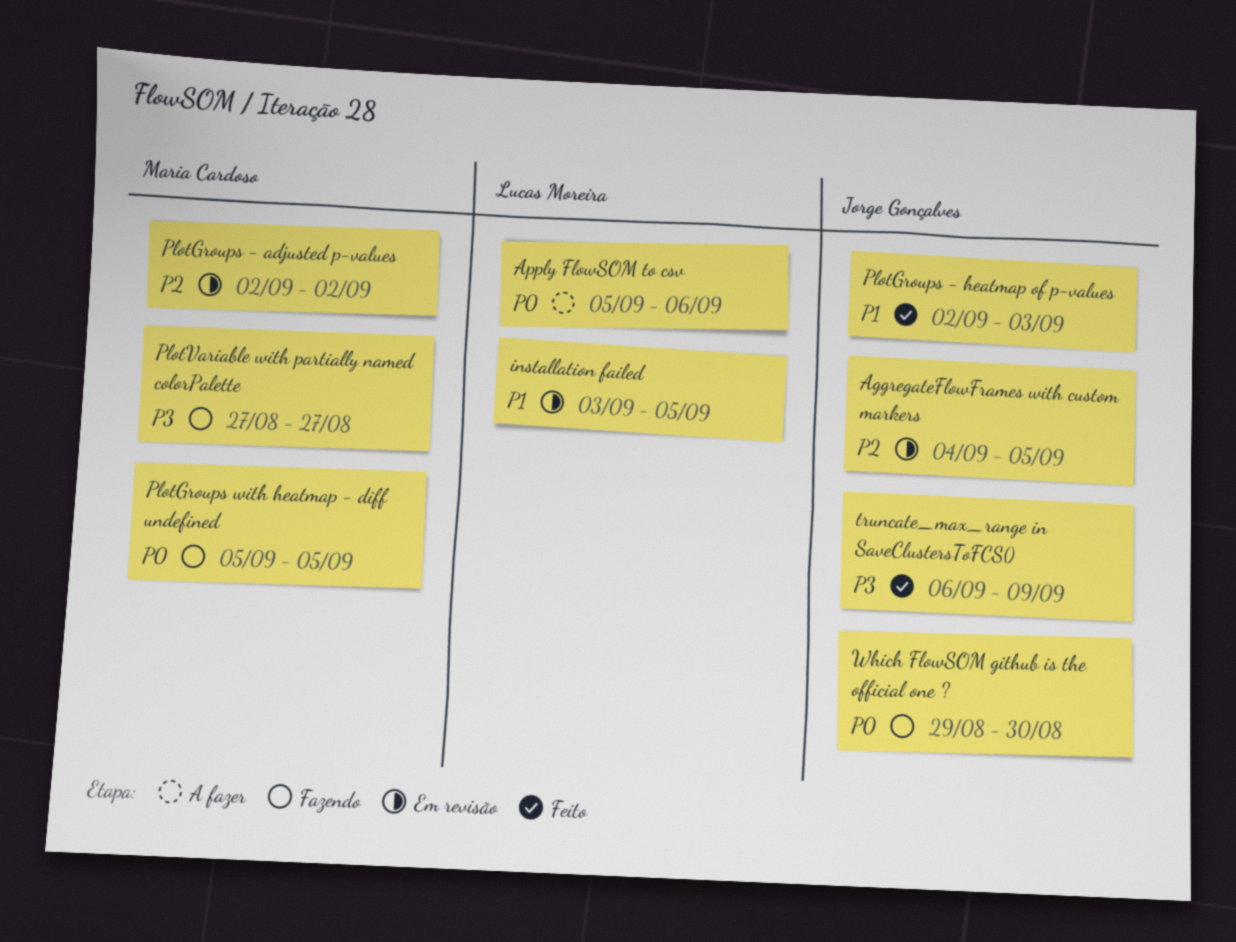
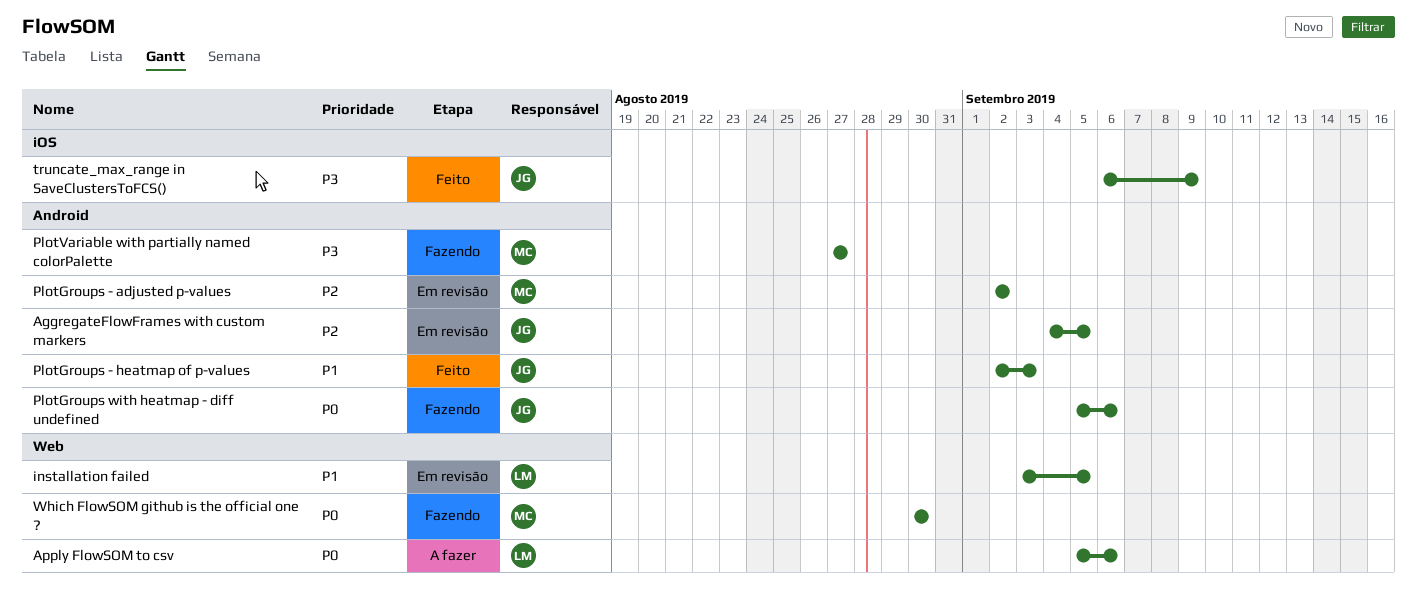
PlotGroups with heatmap - diff undefined, owner: Maria Cardoso -> Jorge Gonçalves
PlotGroups with heatmap - diff undefined, due: Sep 5 -> Sep 6
Which FlowSOM github is the official one ?, owner: Jorge Gonçalves -> Maria Cardoso
Which FlowSOM github is the official one ?, start: Aug 29 -> Aug 30

